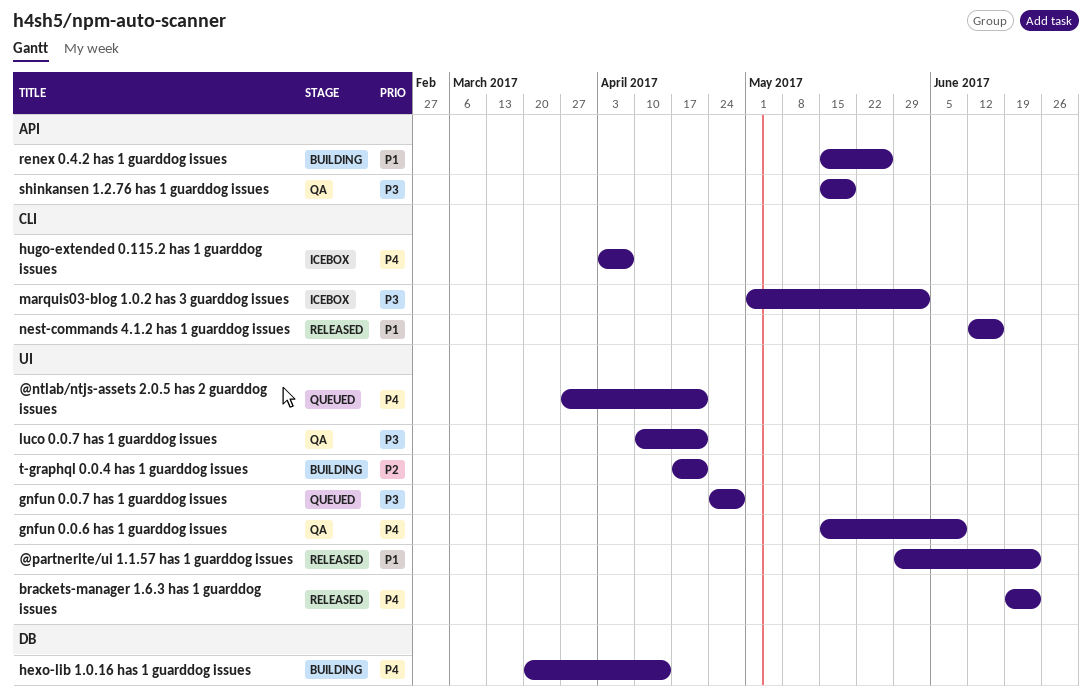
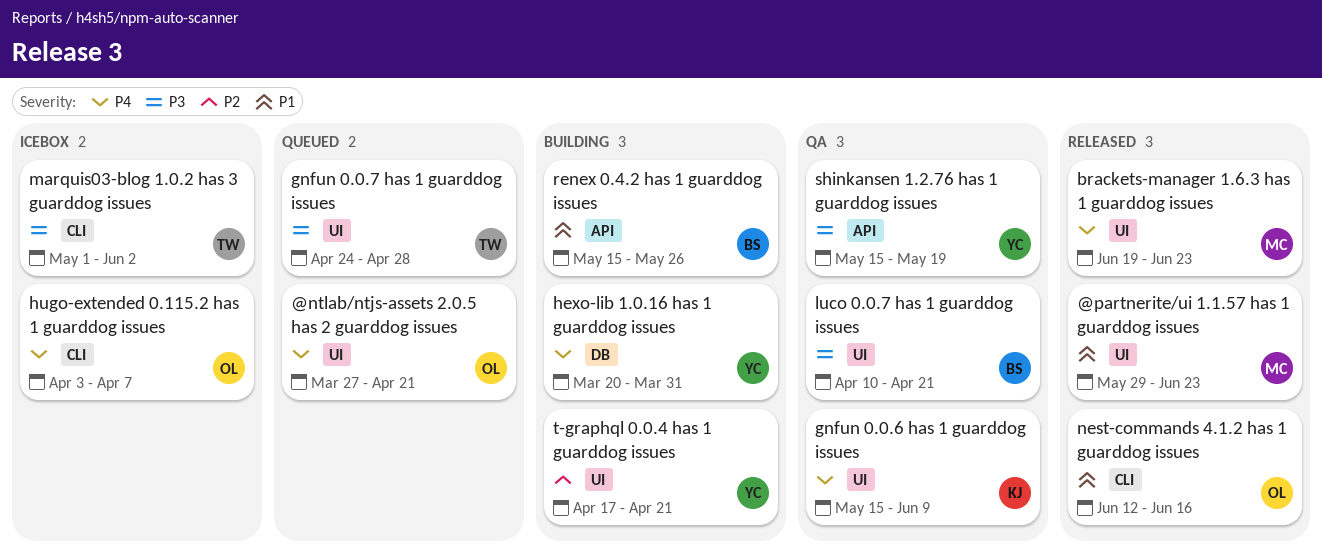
hexo-lib 1.0.16 has 1 guarddog issues, due: Apr 14 -> Mar 31

